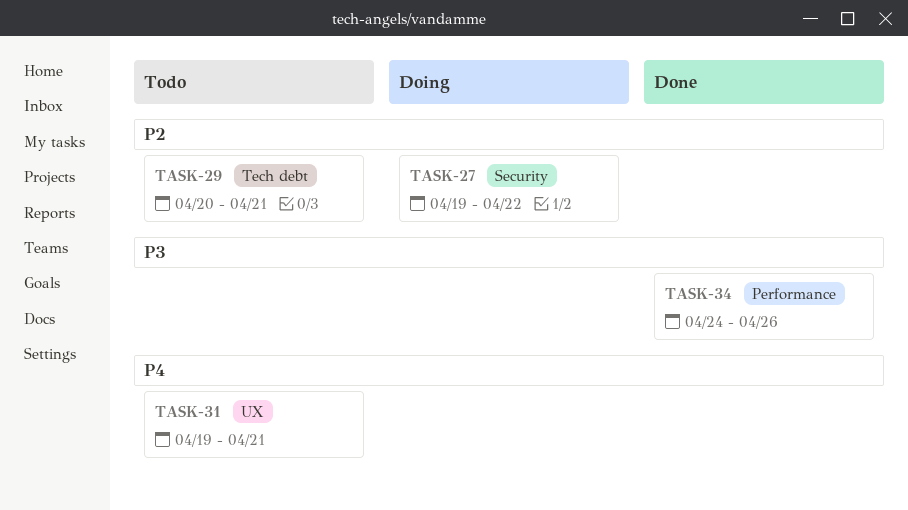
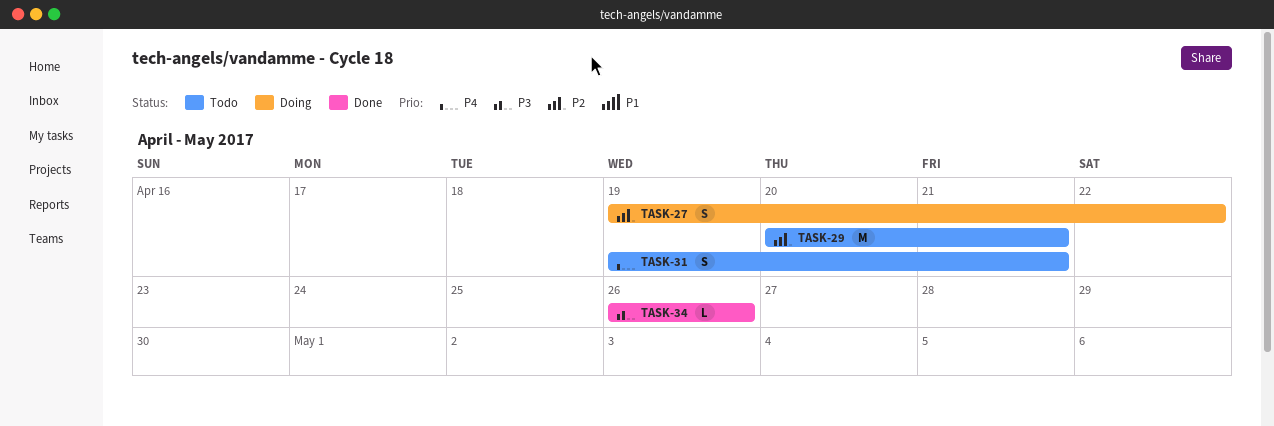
TASK-34, start: Apr 24 -> Apr 26

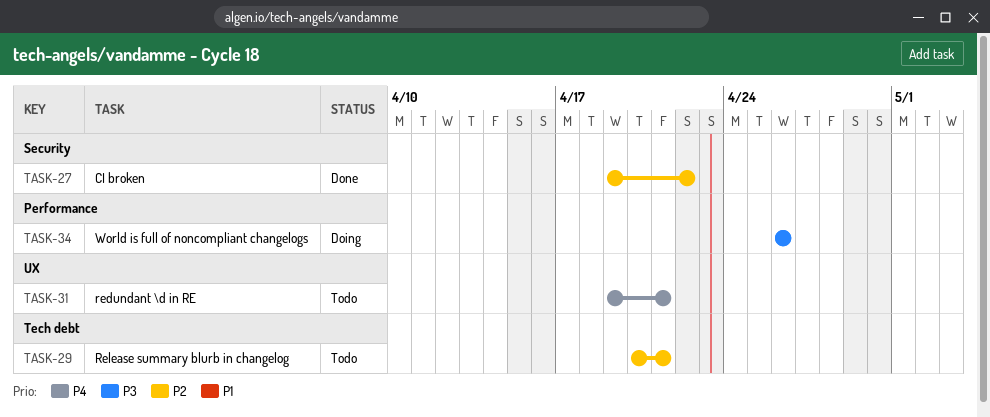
TASK-27, status: Doing -> Done
TASK-34, status: Done -> Doing

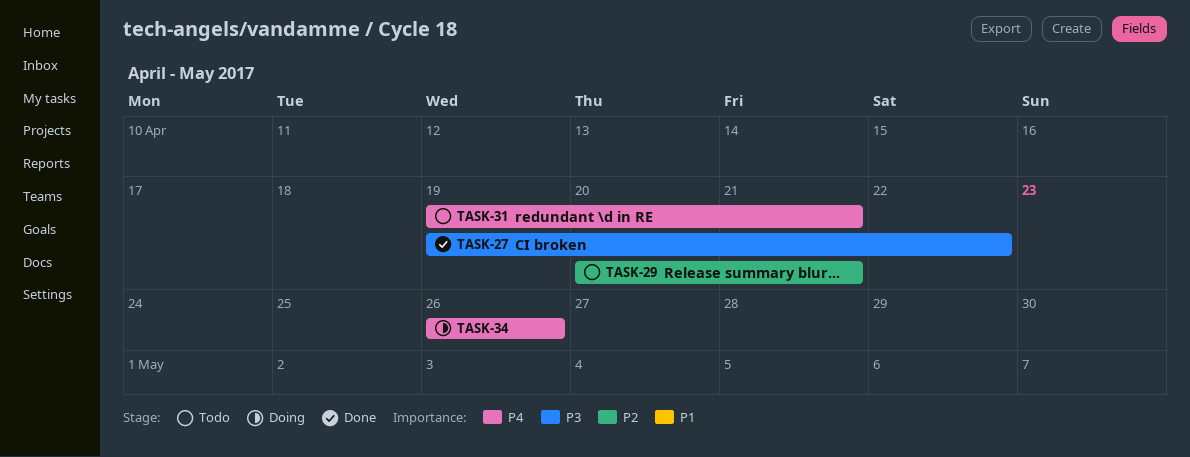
TASK-27, priority: P2 -> P3
TASK-34, priority: P3 -> P4

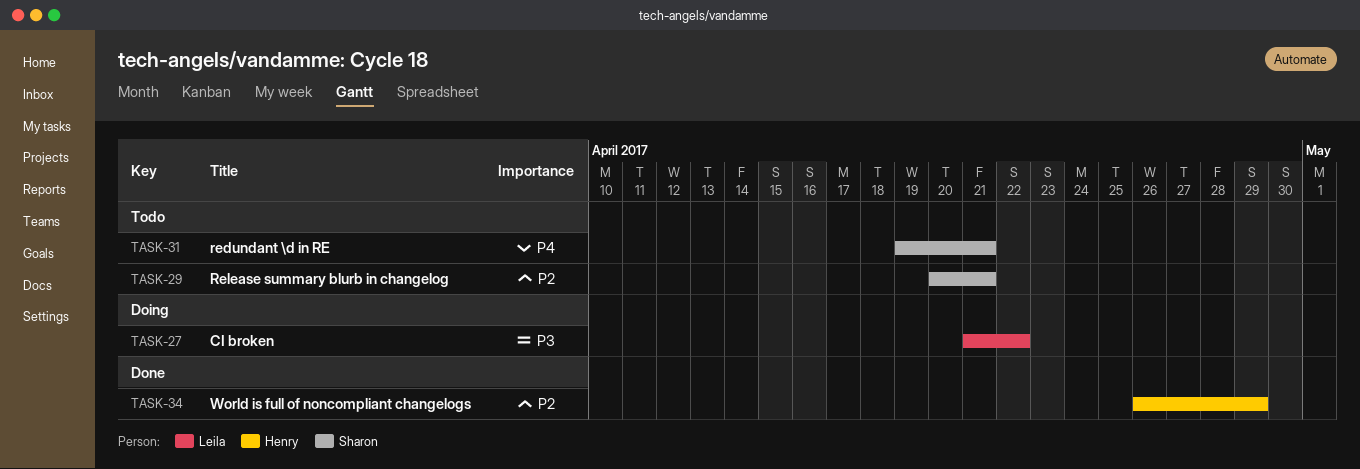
TASK-27, status: Done -> Doing
TASK-27, start: Apr 19 -> Apr 21
TASK-34, status: Doing -> Done
TASK-34, priority: P4 -> P2
TASK-34, due: Apr 26 -> Apr 29

